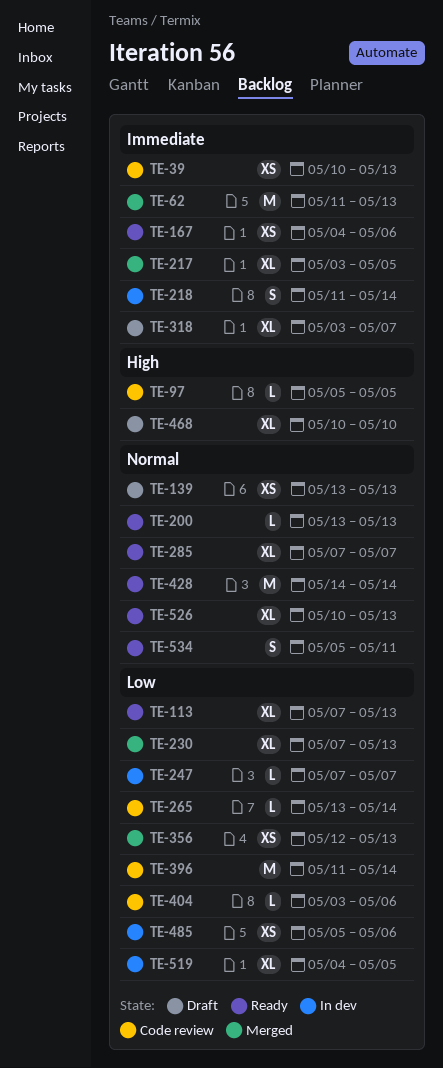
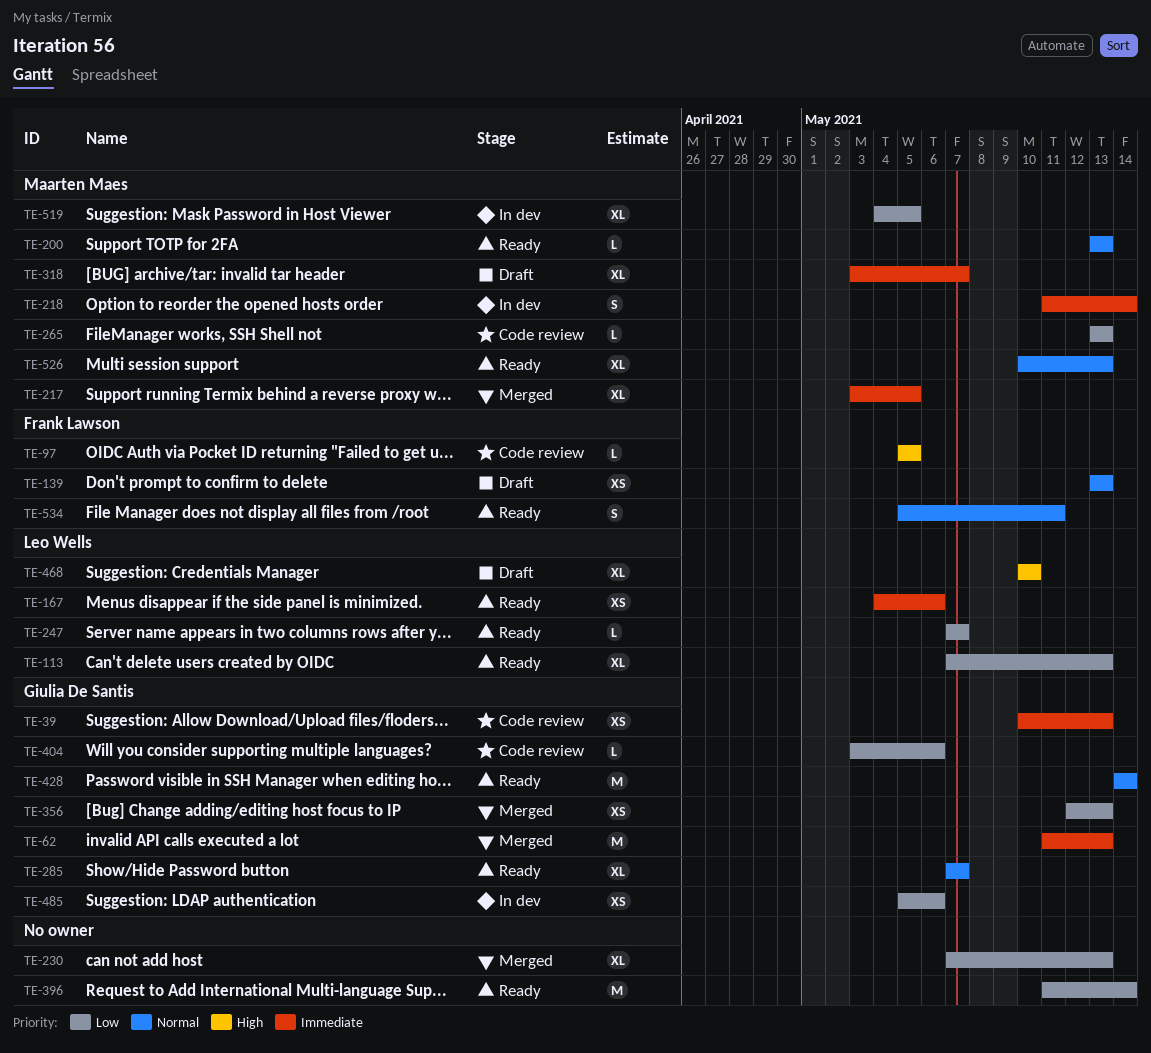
TE-247, status: In dev -> Ready
TE-265, due: May 14 -> May 13
TE-396, status: Code review -> Ready

